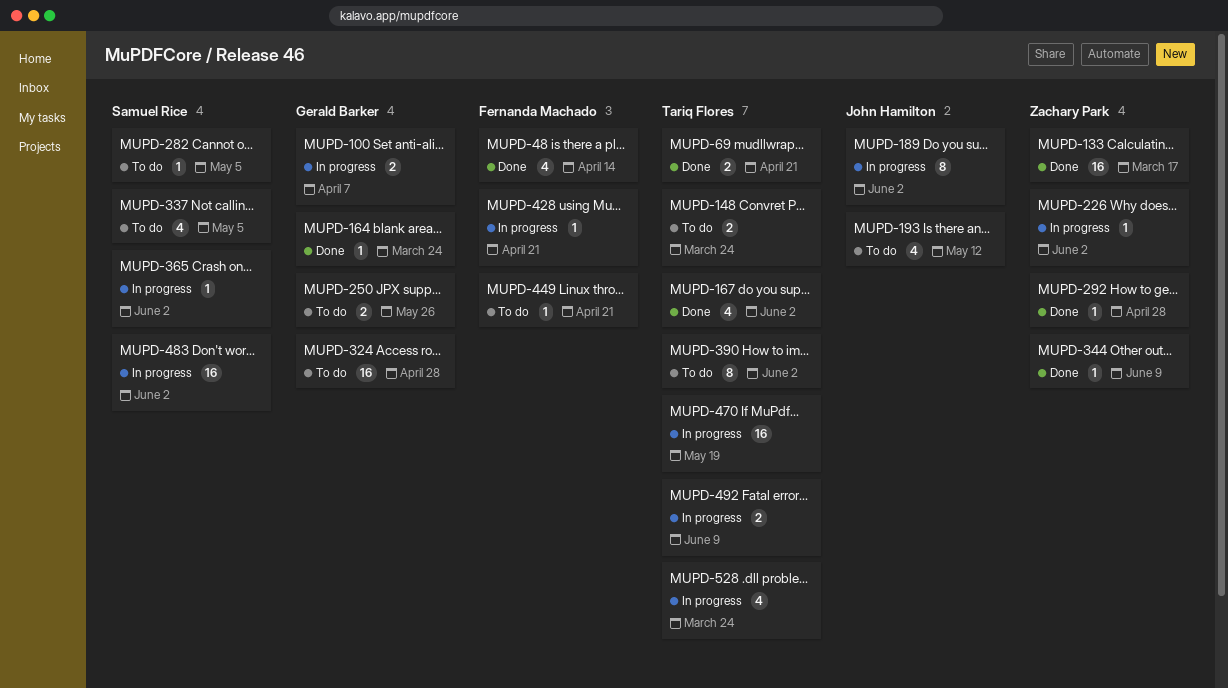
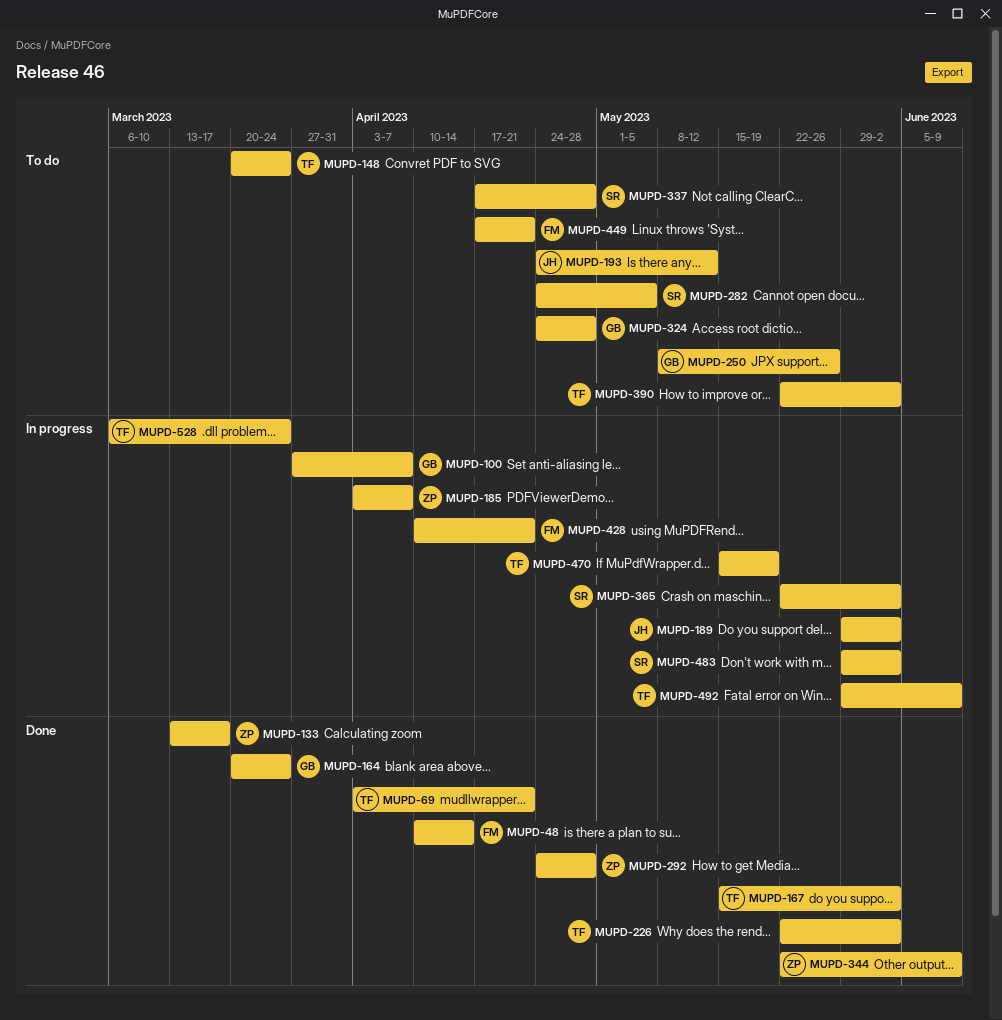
MUPD-185: none -> present
MUPD-226, status: In progress -> Done
MUPD-226, owner: Zachary Park -> Tariq Flores
MUPD-337, due: May 5 -> Apr 28

